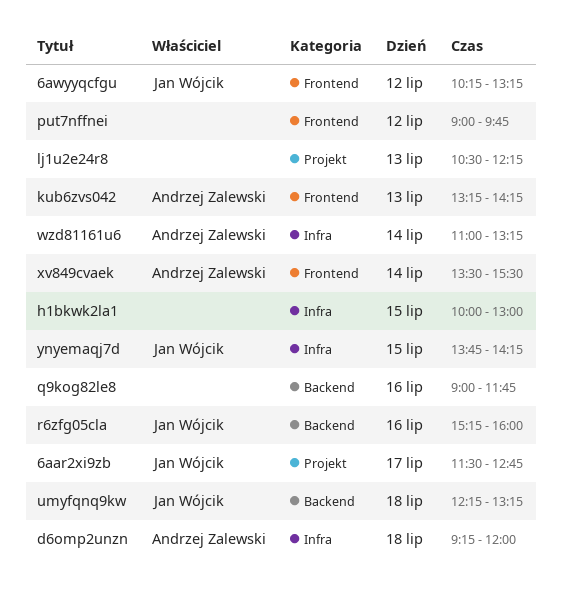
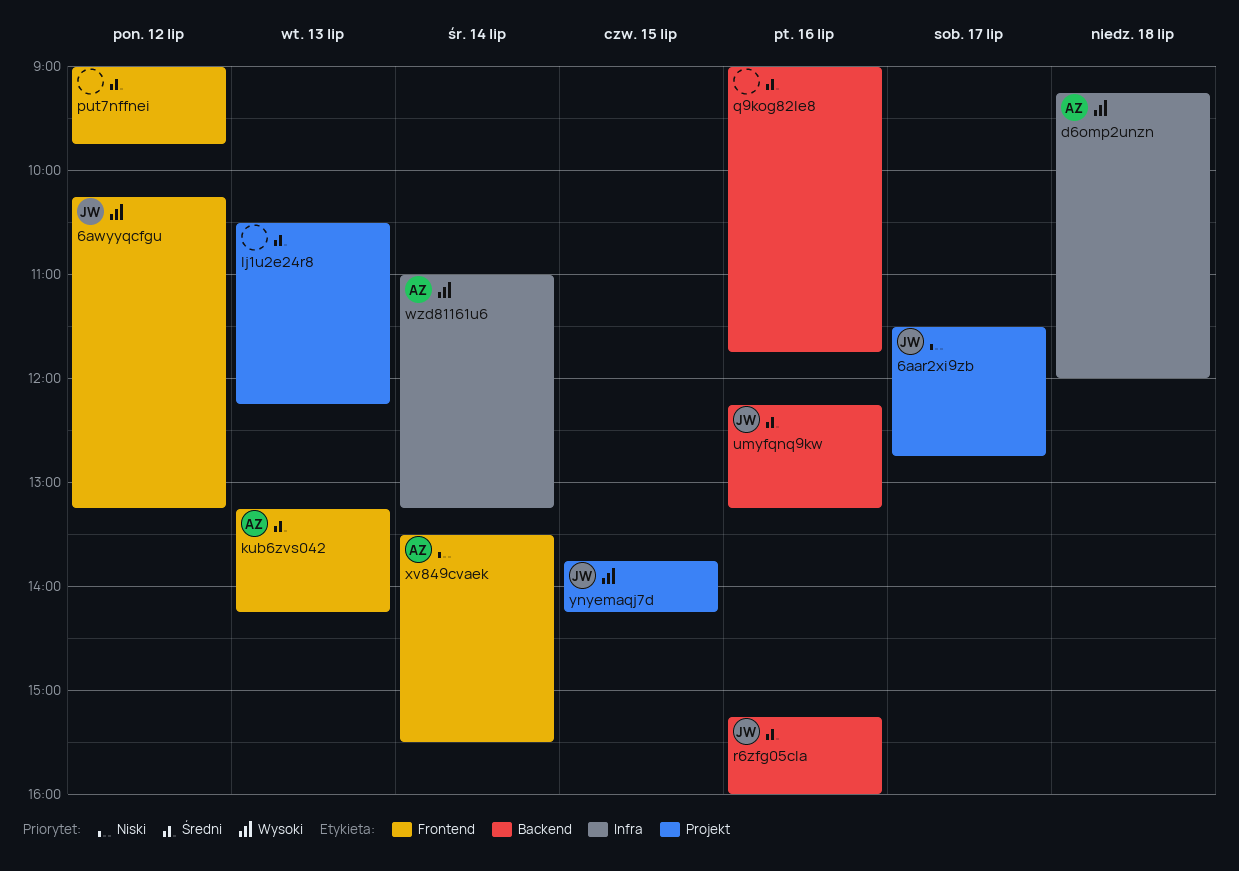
h1bkwk2la1: present -> none
umyfqnq9kw, day: Jul 18 -> Jul 16
ynyemaqj7d, label: Infra -> Projekt

